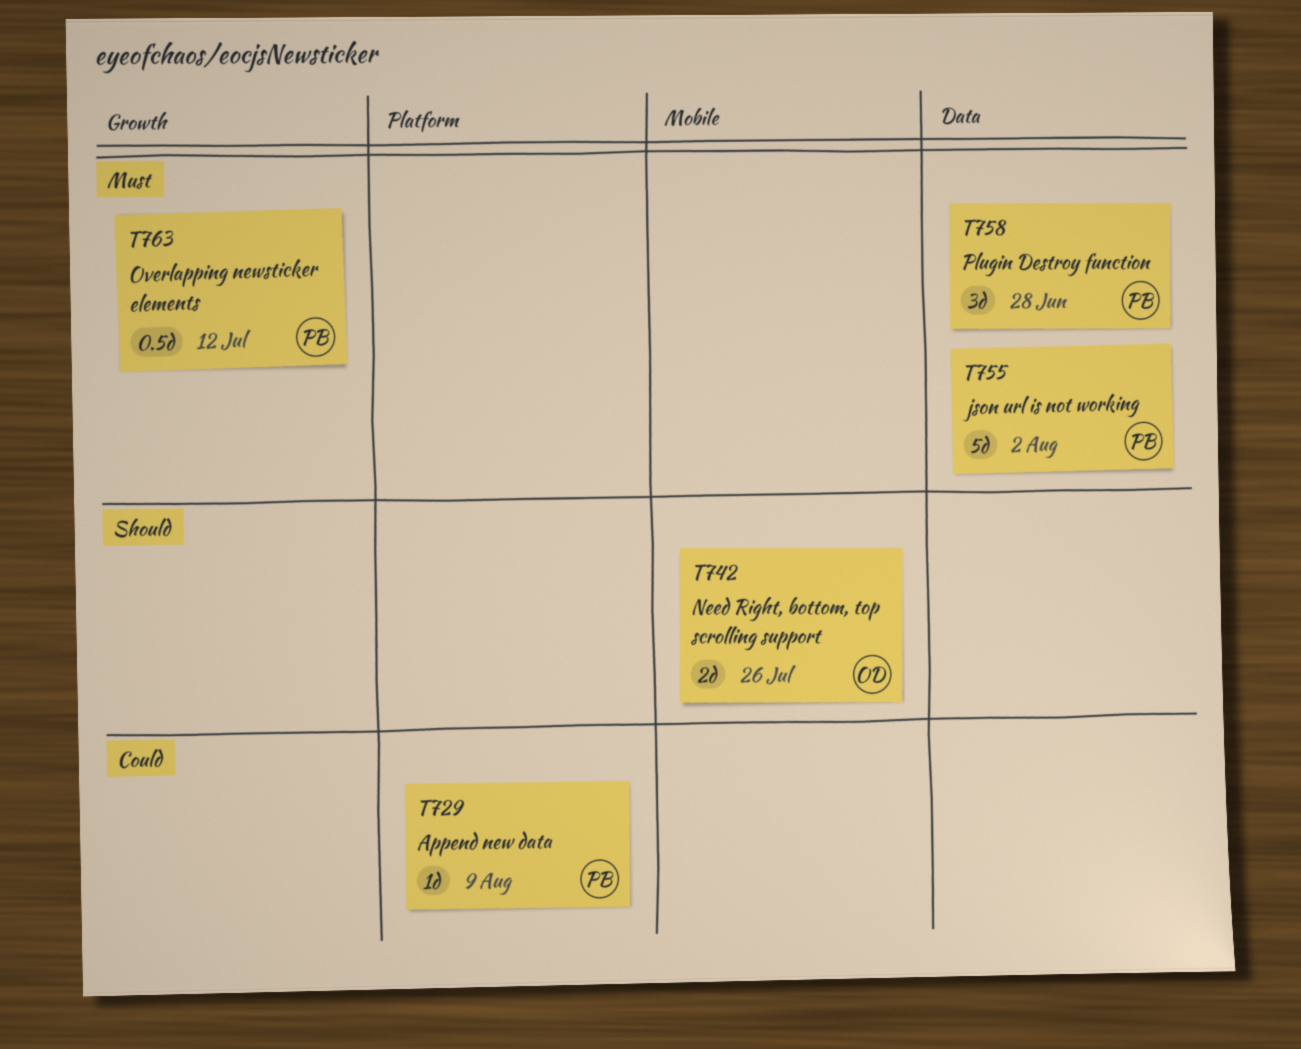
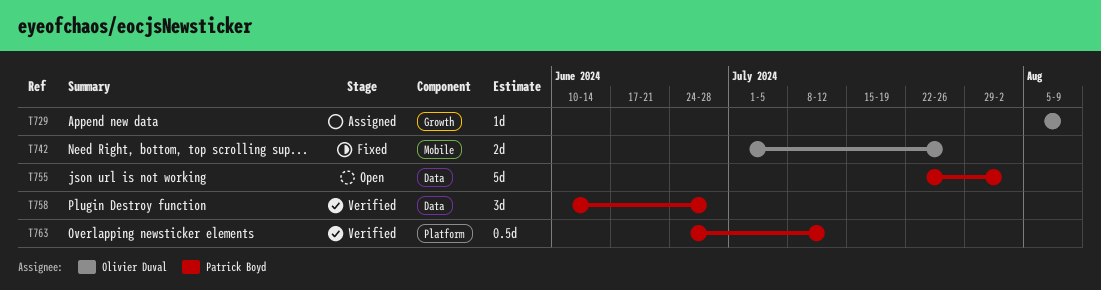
T729, owner: Patrick Boyd -> Olivier Duval
T729, label: Platform -> Growth
T763, label: Growth -> Platform

